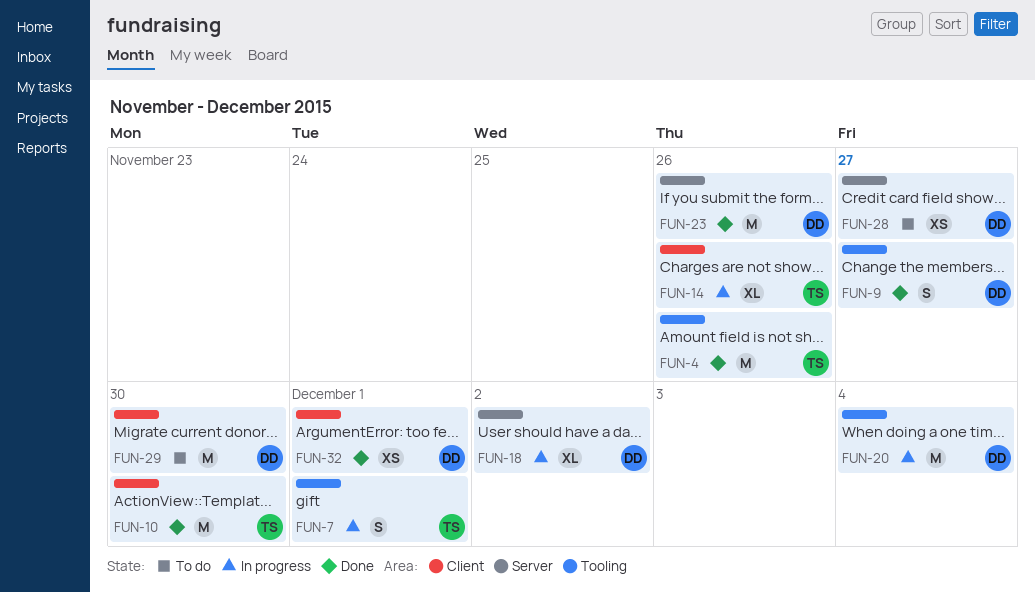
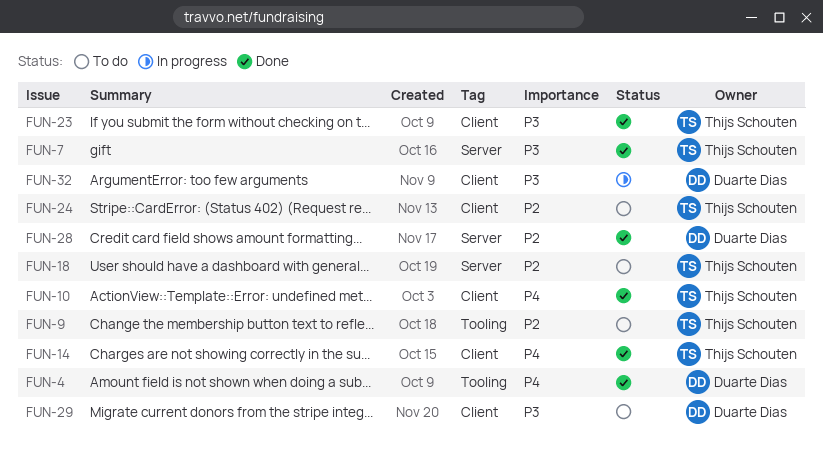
FUN-4, owner: Thijs Schouten -> Duarte Dias
FUN-7, status: In progress -> Done
FUN-7, label: Tooling -> Server
FUN-9, status: Done -> To do
FUN-9, owner: Duarte Dias -> Thijs Schouten
FUN-14, status: In progress -> Done
FUN-18, status: In progress -> To do
FUN-18, owner: Duarte Dias -> Thijs Schouten
FUN-20: present -> none
FUN-23, owner: Duarte Dias -> Thijs Schouten
FUN-23, label: Server -> Client
FUN-24: none -> present
FUN-28, status: To do -> Done
FUN-32, status: Done -> In progress

